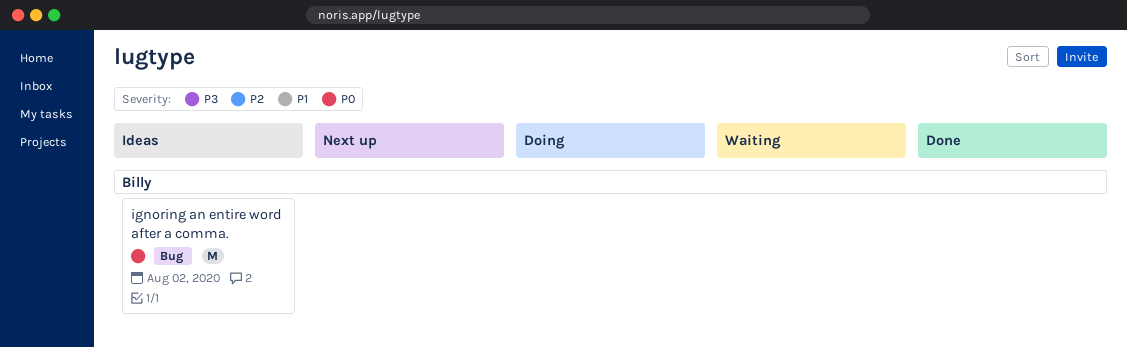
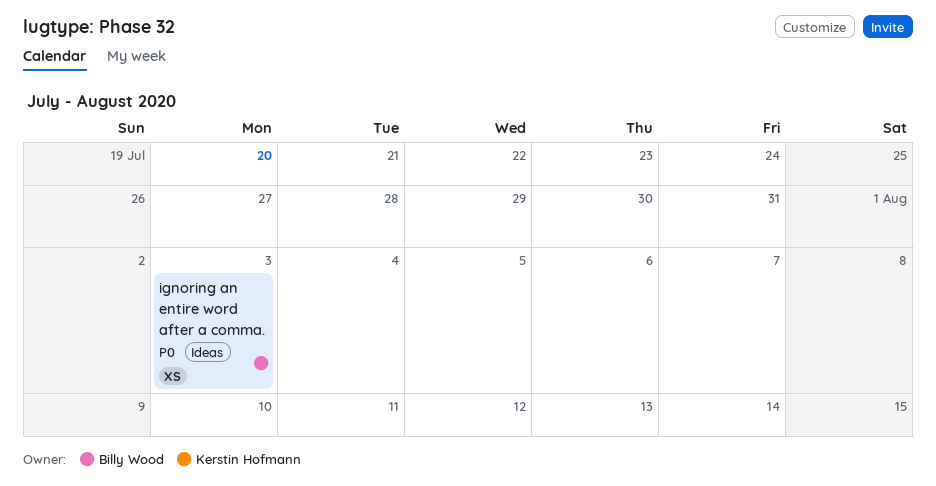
ignoring an entire word after a comma., estimate: M -> XS
ignoring an entire word after a comma., due: Aug 2 -> Aug 3

